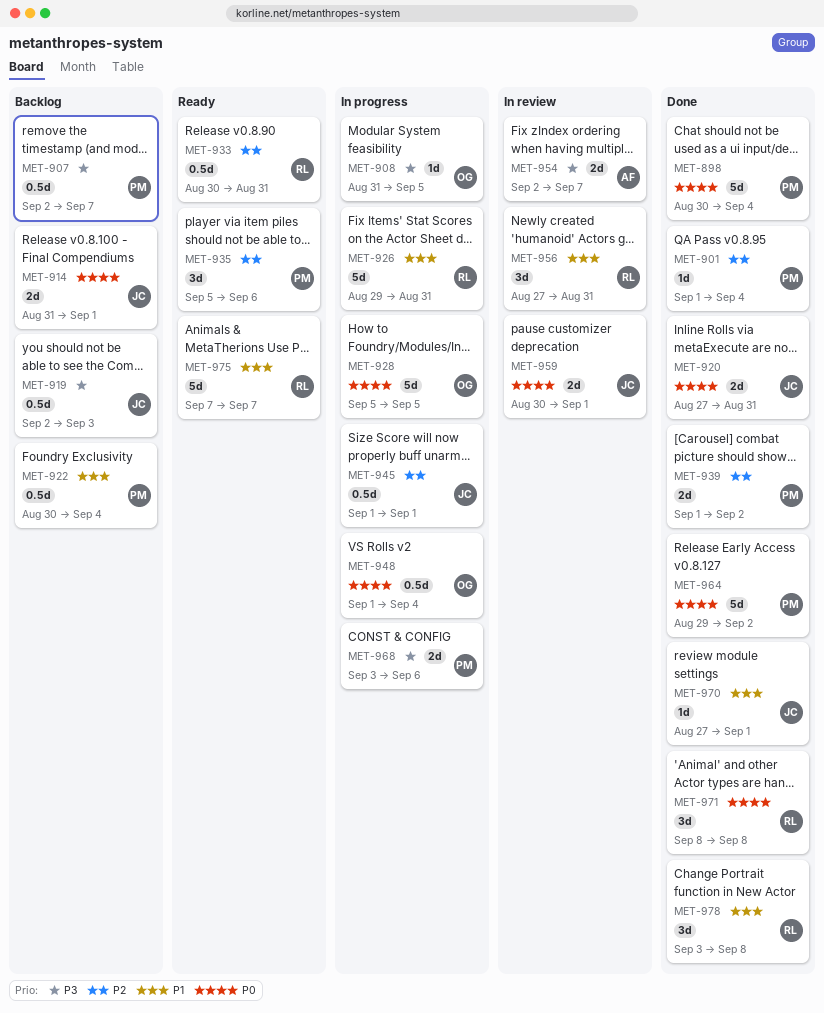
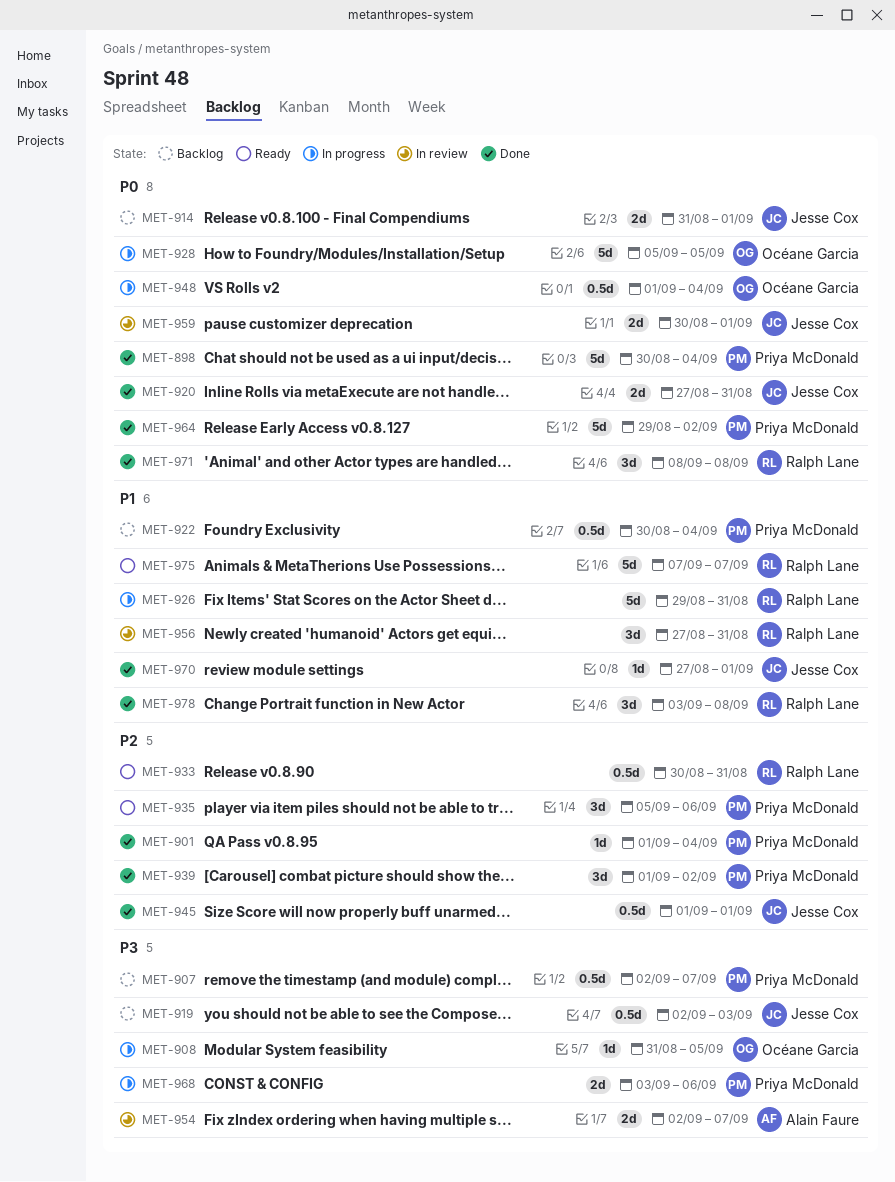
MET-939, estimate: 2d -> 3d
MET-945, status: In progress -> Done

